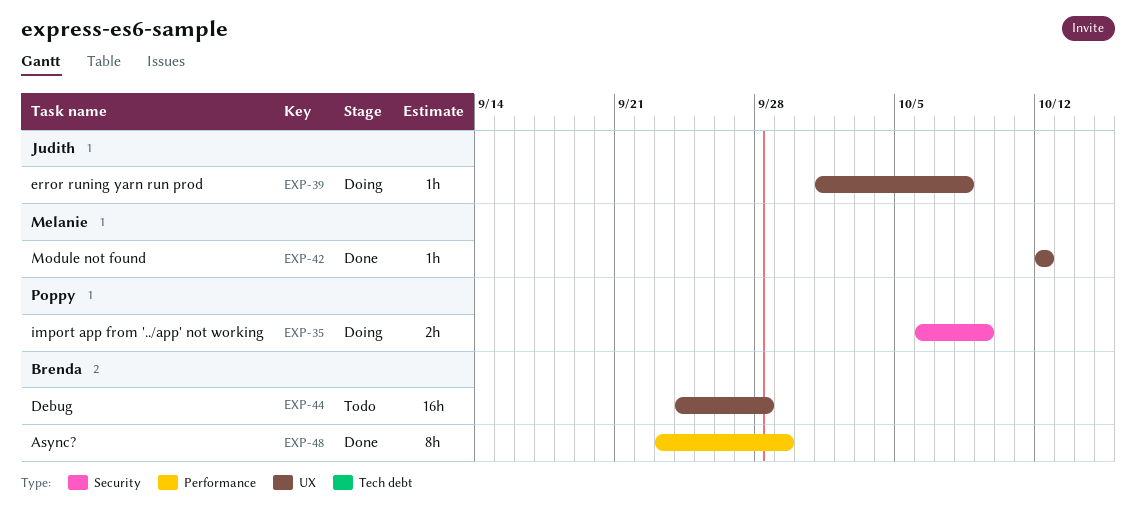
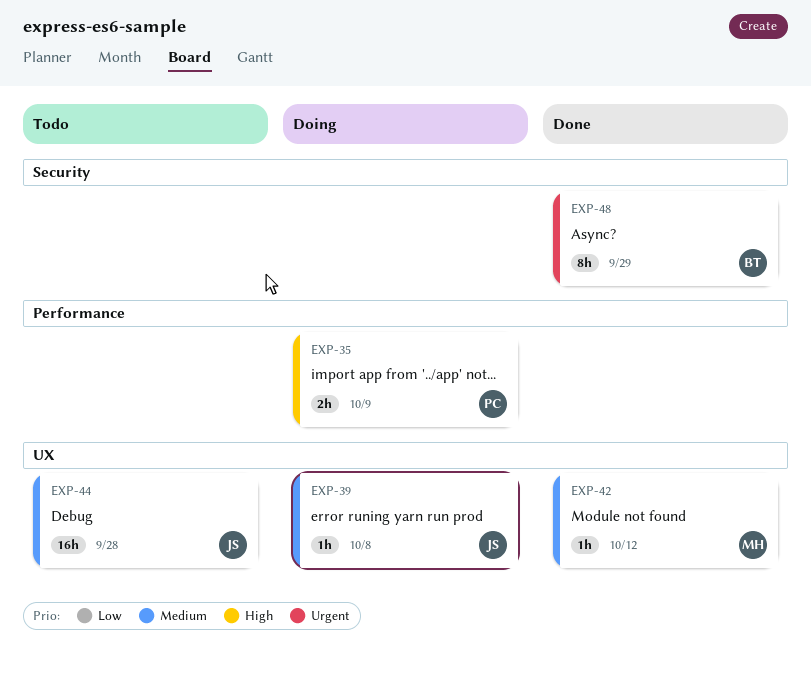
EXP-35, label: Security -> Performance
EXP-44, owner: Brenda -> Judith
EXP-48, label: Performance -> Security

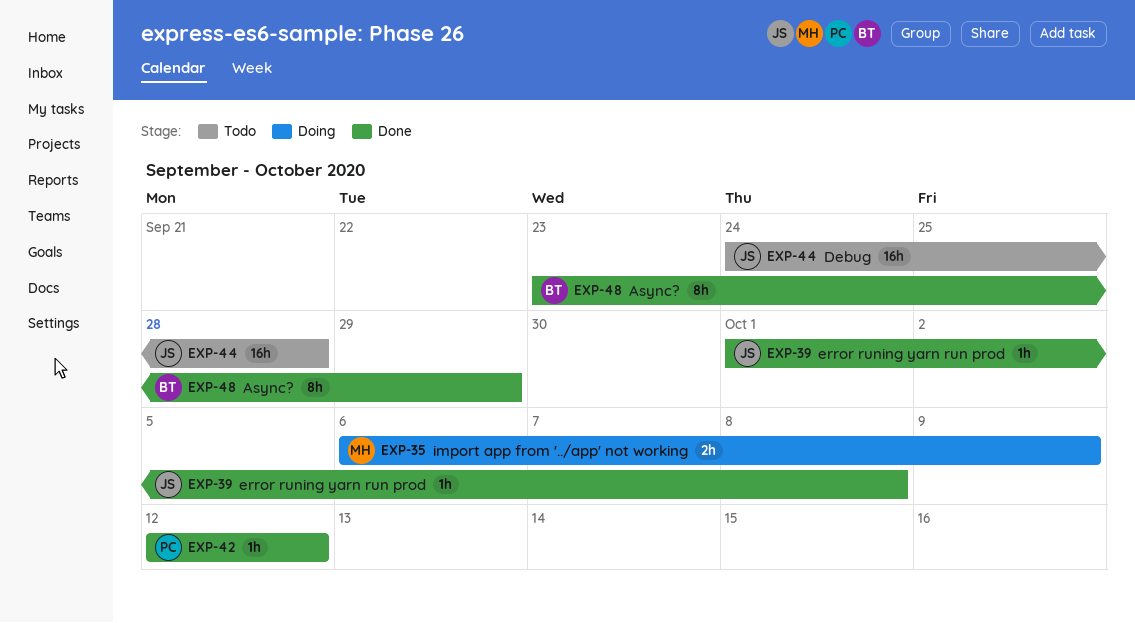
EXP-35, owner: PC -> MH
EXP-39, status: Doing -> Done
EXP-42, owner: MH -> PC

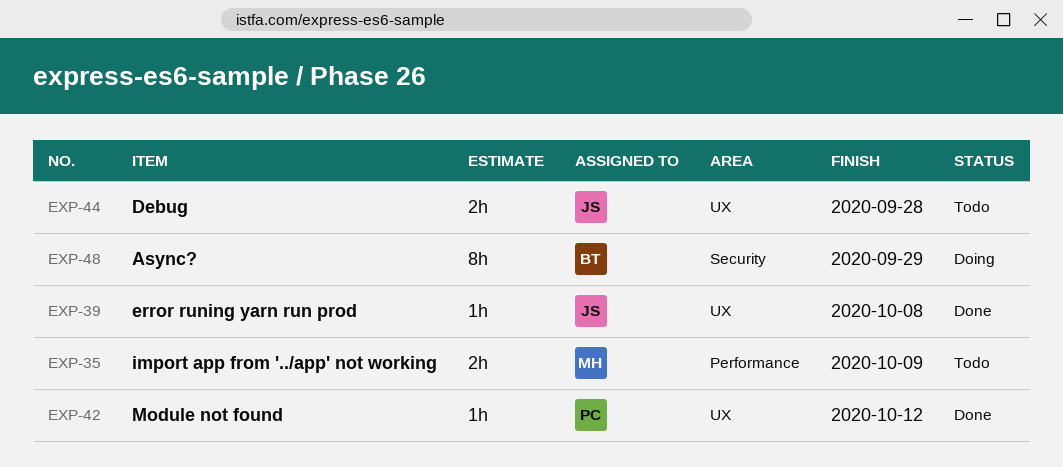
EXP-35, status: Doing -> Todo
EXP-44, estimate: 16h -> 2h
EXP-48, status: Done -> Doing

